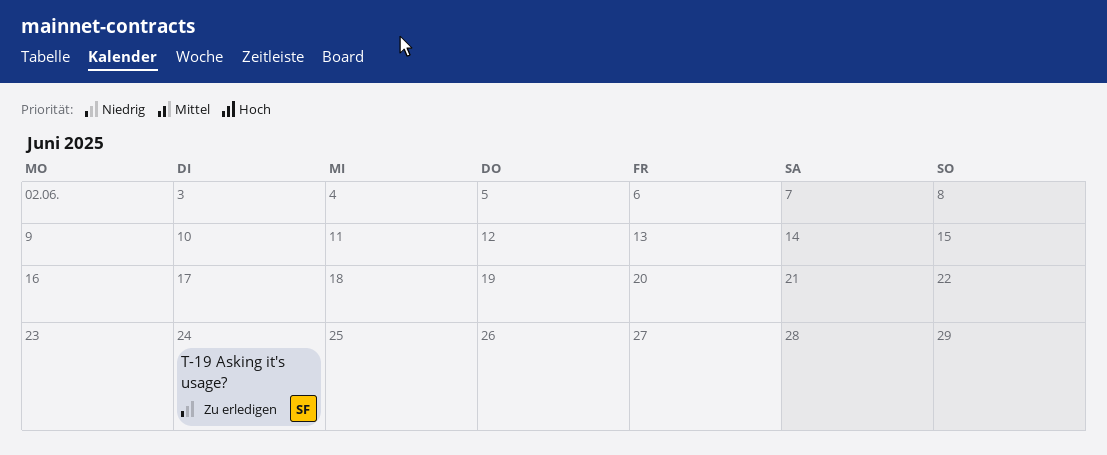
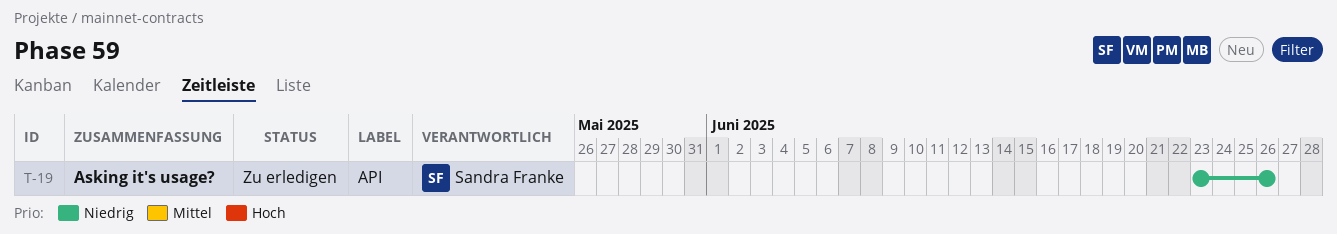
T-19, due: Jun 24 -> Jun 26

